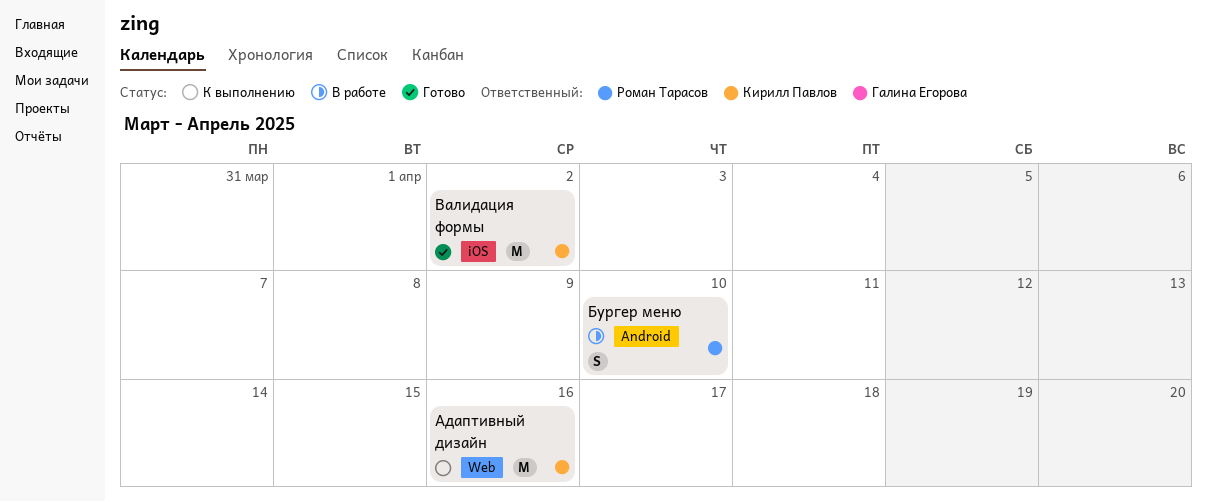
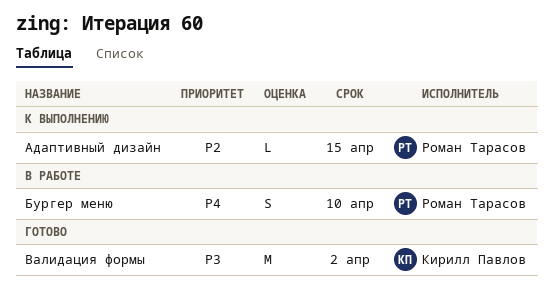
Адаптивный дизайн, owner: Кирилл Павлов -> Роман Тарасов
Адаптивный дизайн, estimate: M -> L
Адаптивный дизайн, due: Apr 16 -> Apr 15

